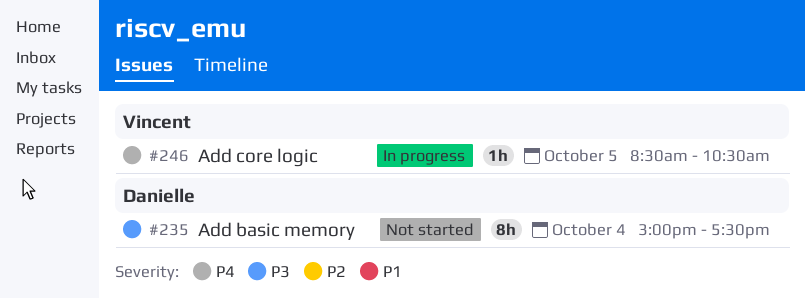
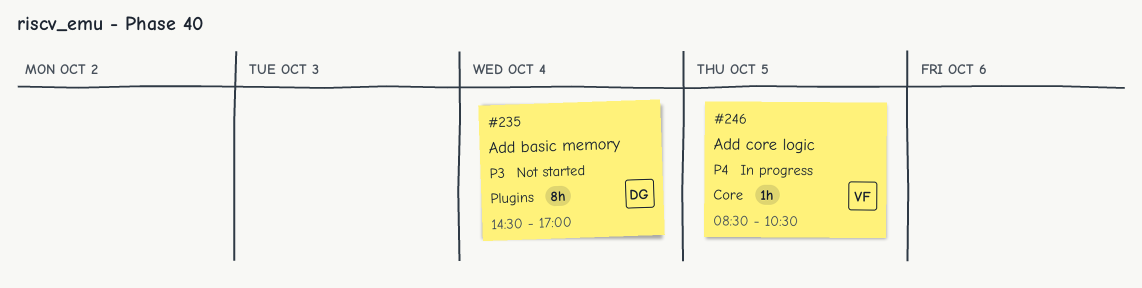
#235, begins: 15:00 -> 14:30
#235, ends: 17:30 -> 17:00

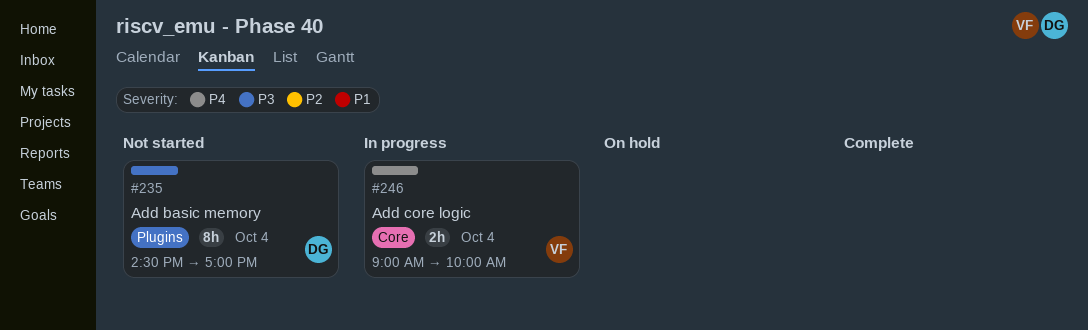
#246, estimate: 1h -> 2h
#246, day: Oct 5 -> Oct 4
#246, begins: 08:30 -> 09:00
#246, ends: 10:30 -> 10:00

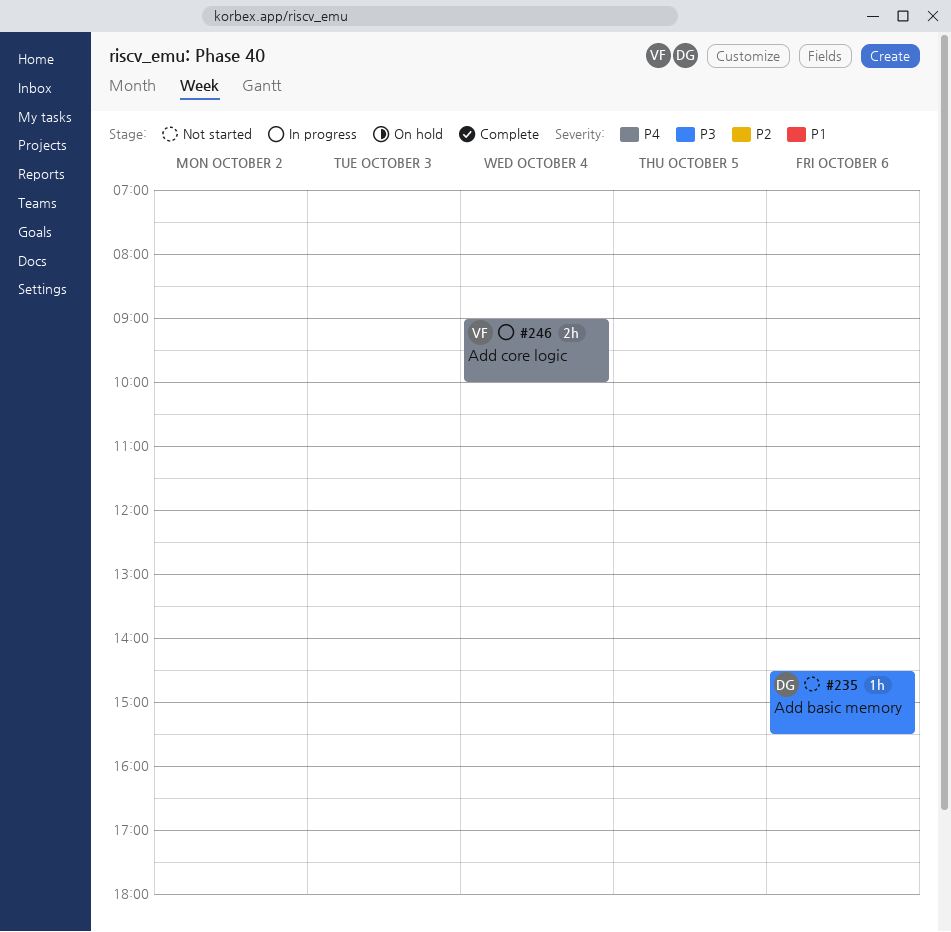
#235, estimate: 8h -> 1h
#235, day: Oct 4 -> Oct 6
#235, ends: 17:00 -> 15:30

